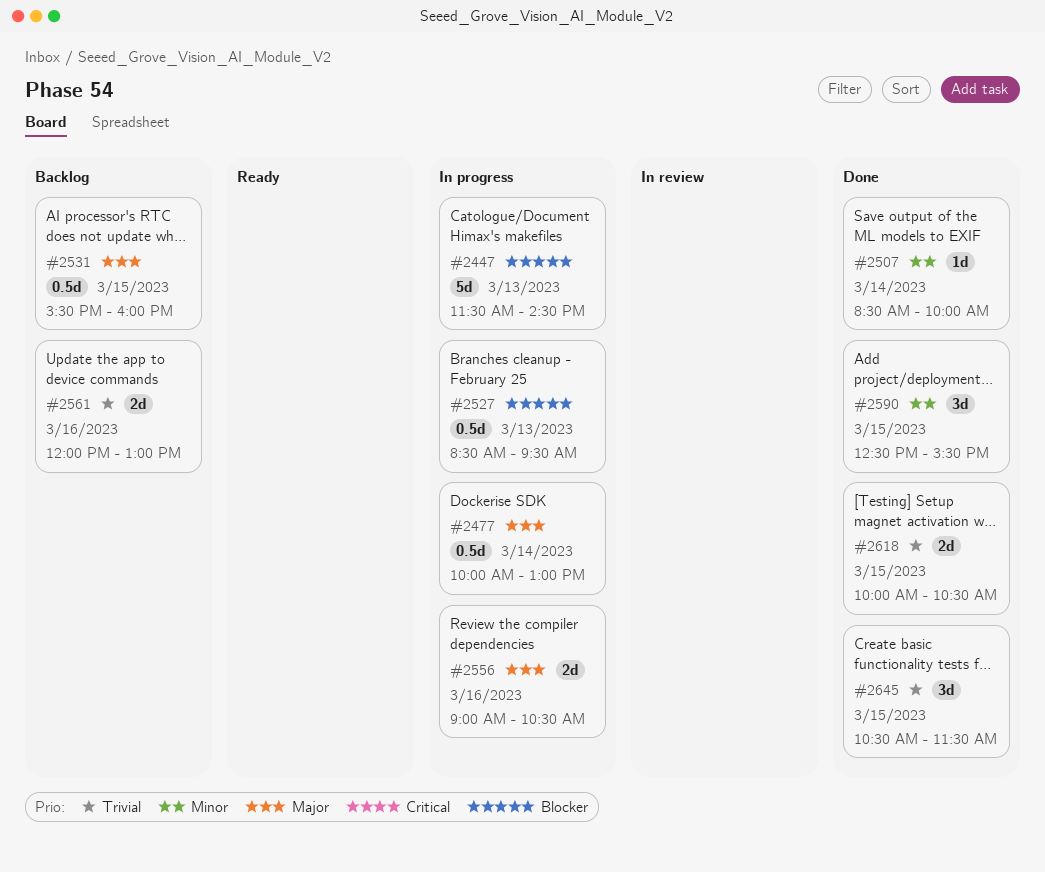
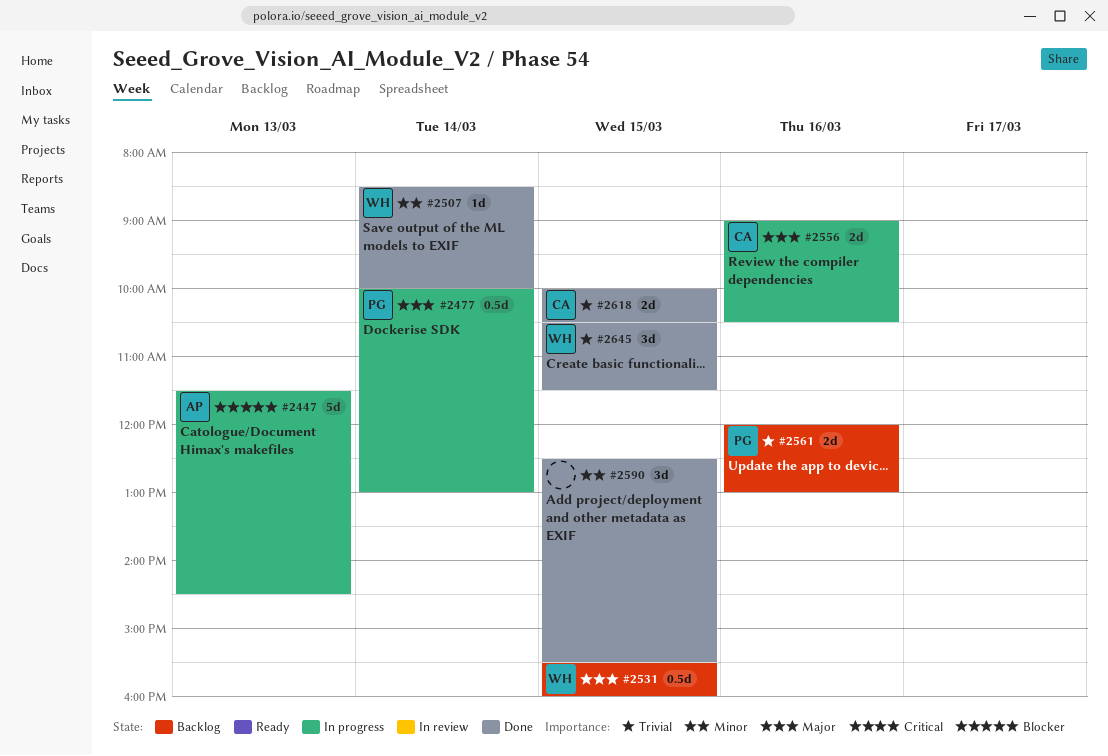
#2527: present -> none

